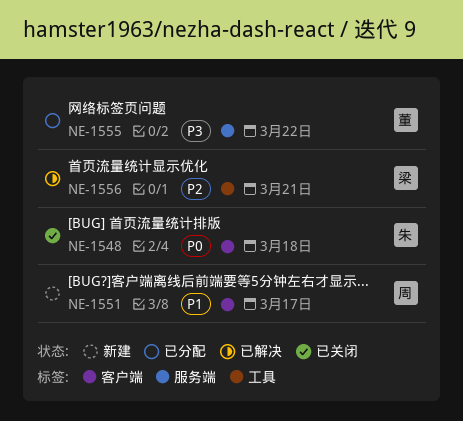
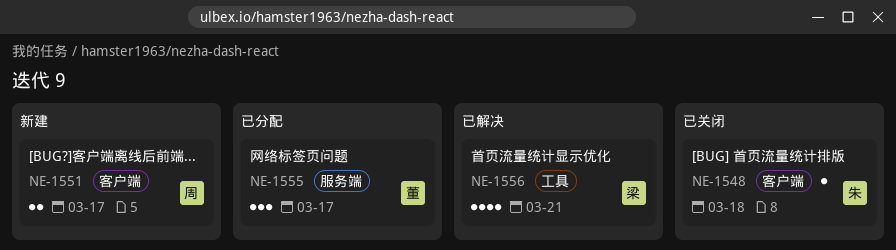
NE-1555, due: Mar 22 -> Mar 17

